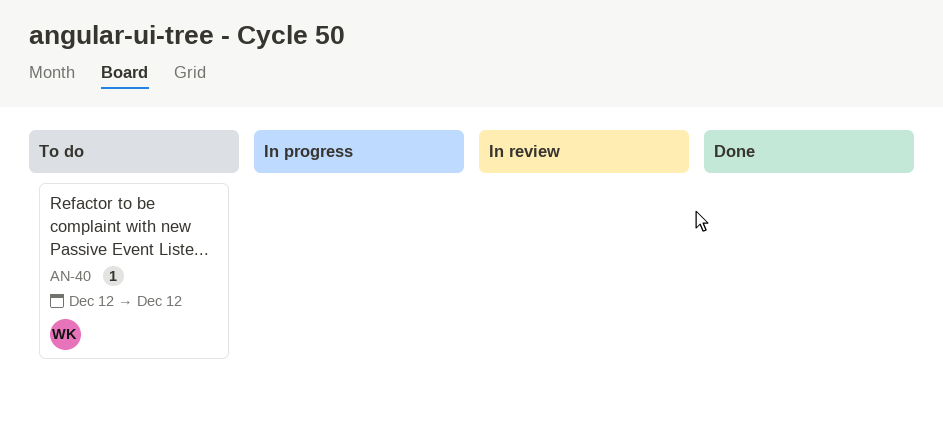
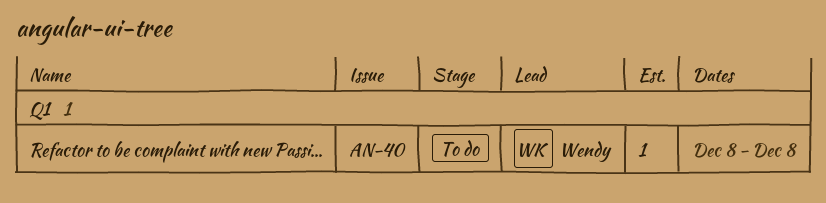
AN-40, start: Dec 12 -> Dec 8
AN-40, due: Dec 12 -> Dec 8

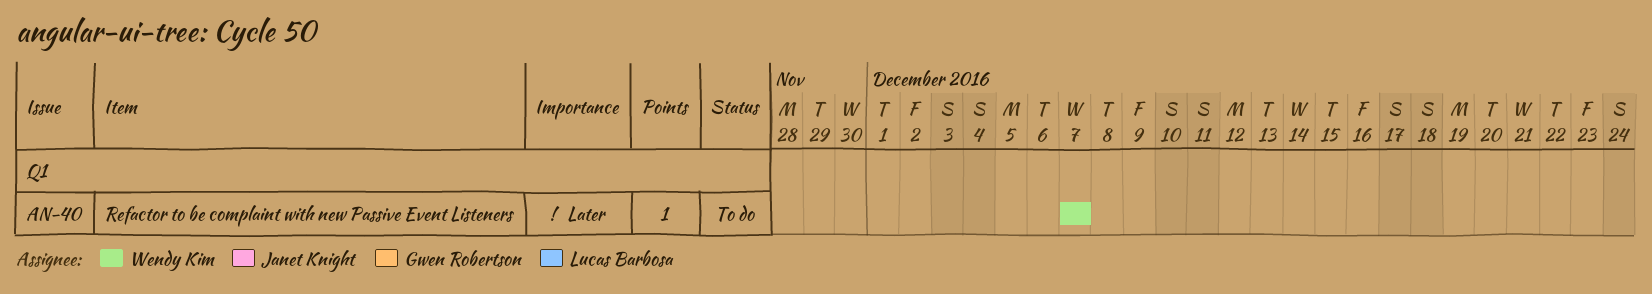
AN-40, start: Dec 8 -> Dec 7
AN-40, due: Dec 8 -> Dec 7

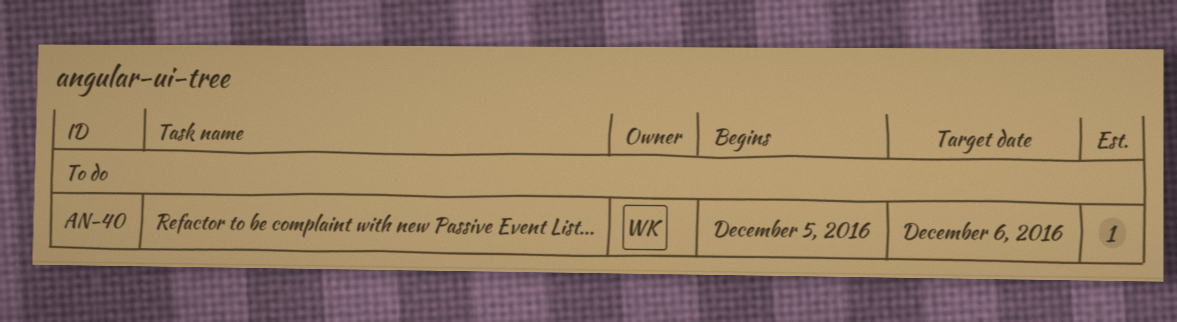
AN-40, start: Dec 7 -> Dec 5
AN-40, due: Dec 7 -> Dec 6

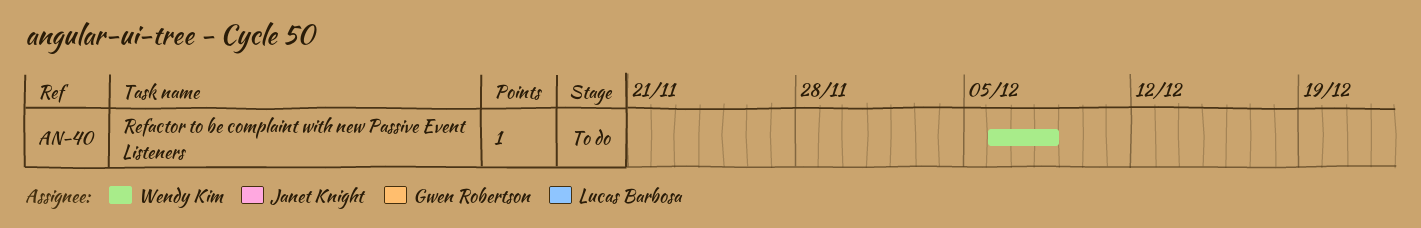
AN-40, start: Dec 5 -> Dec 6
AN-40, due: Dec 6 -> Dec 8

